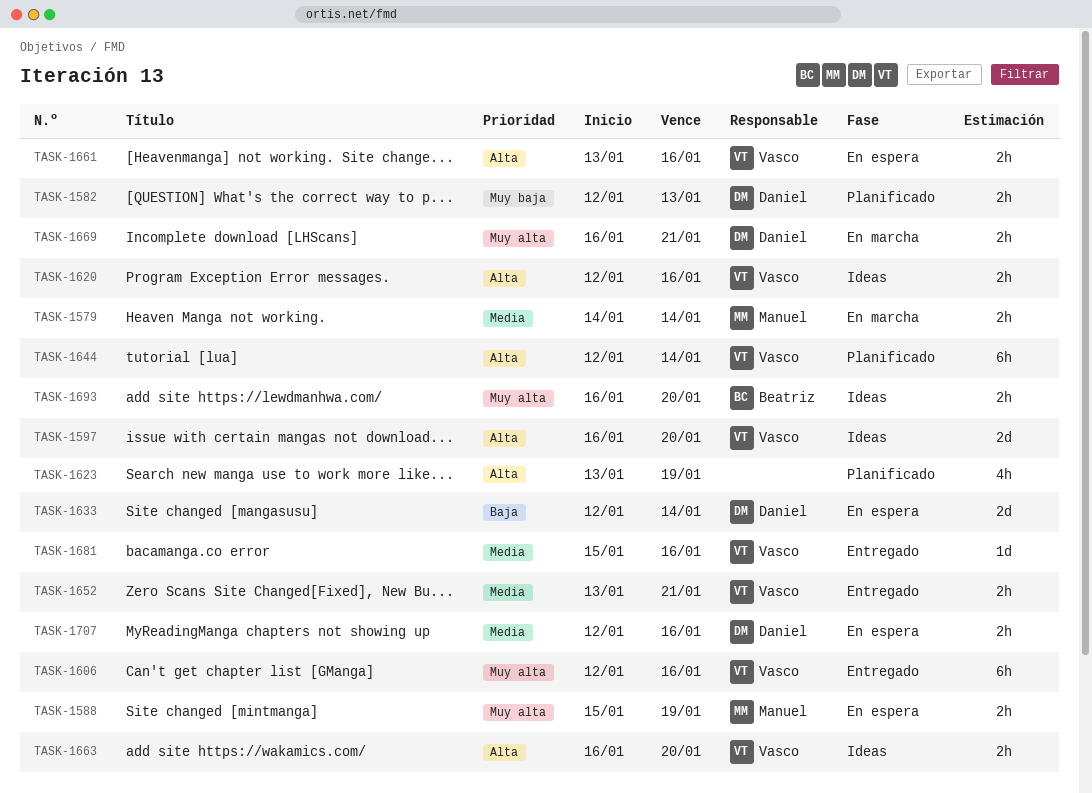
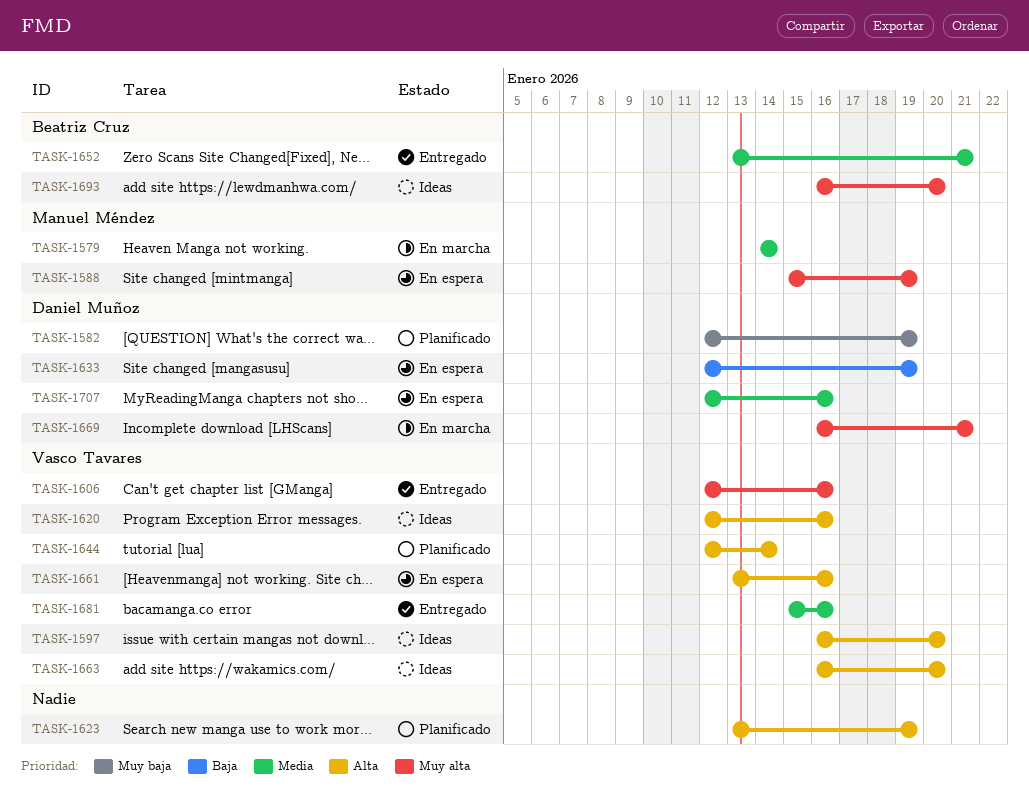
TASK-1582, due: Jan 13 -> Jan 19
TASK-1633, due: Jan 14 -> Jan 19
TASK-1652, owner: Vasco Tavares -> Beatriz Cruz

